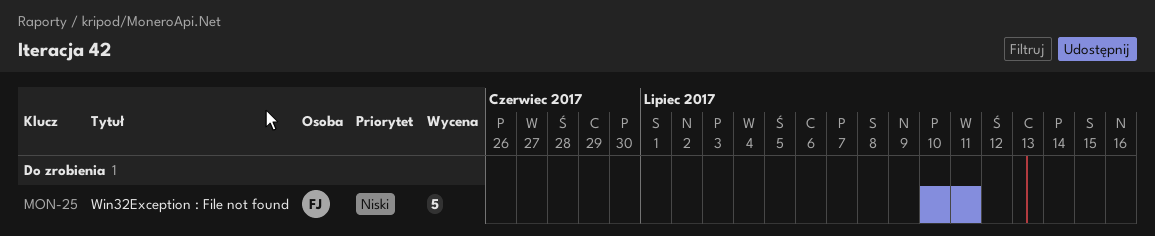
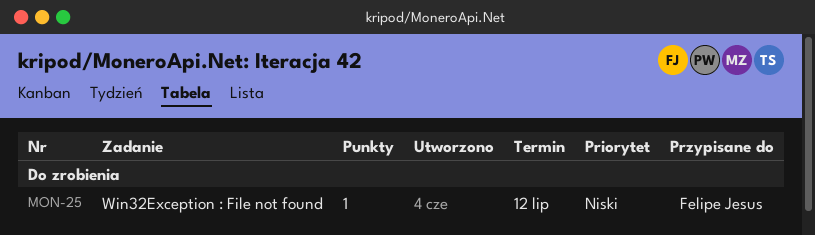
MON-25, estimate: 5 -> 1
MON-25, due: Jul 11 -> Jul 12

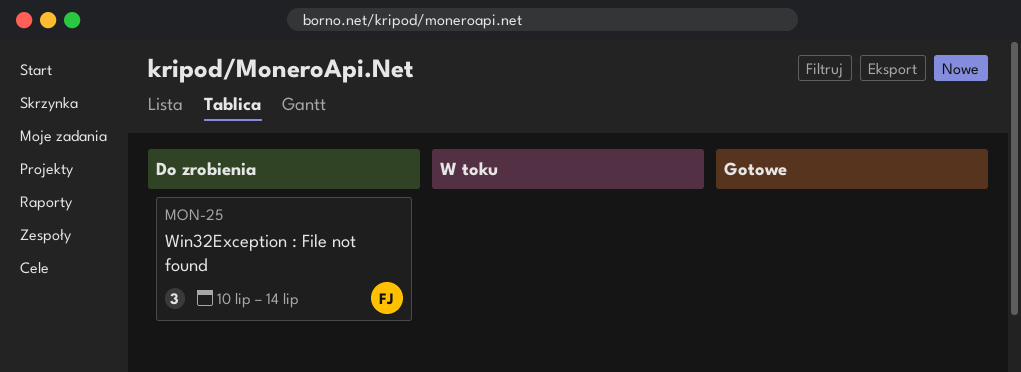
MON-25, estimate: 1 -> 3
MON-25, due: Jul 12 -> Jul 14

